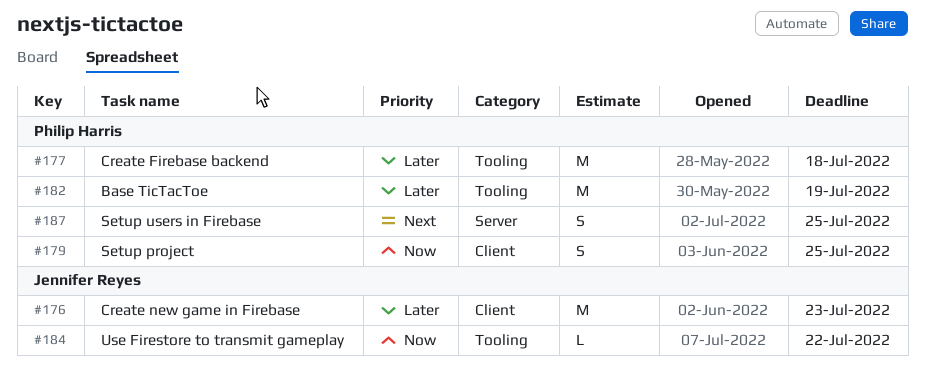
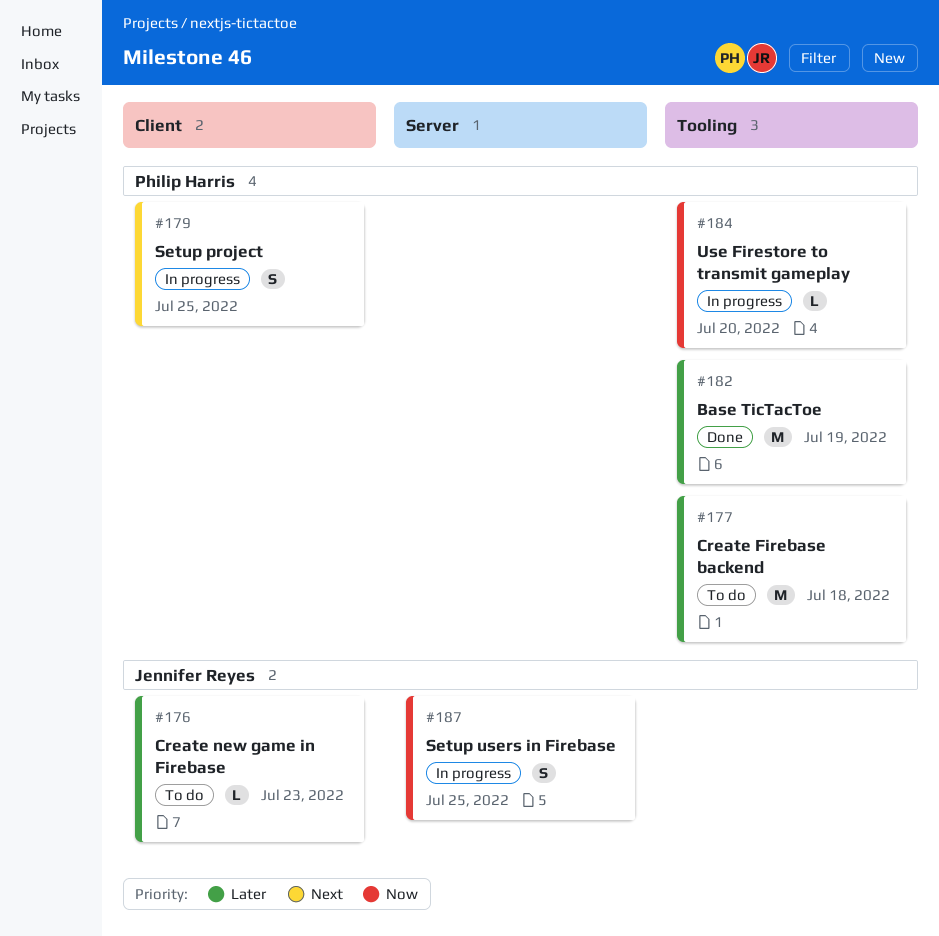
#176, estimate: M -> L
#179, priority: Now -> Next
#184, owner: Jennifer Reyes -> Philip Harris
#184, due: Jul 22 -> Jul 20
#187, owner: Philip Harris -> Jennifer Reyes
#187, priority: Next -> Now

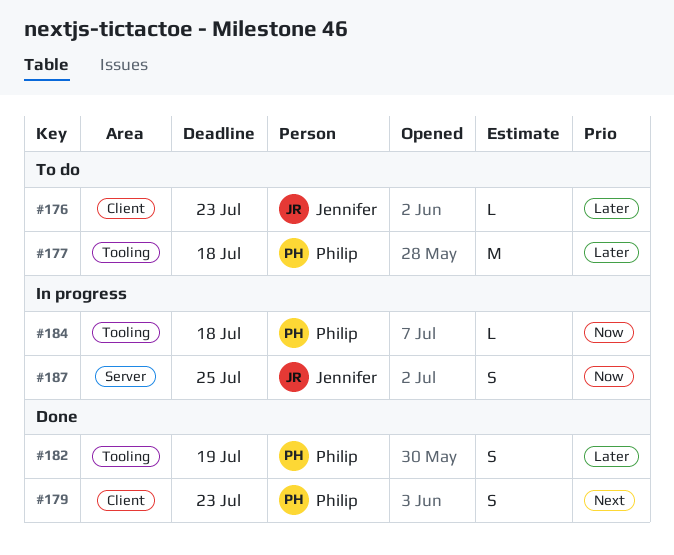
#179, status: In progress -> Done
#179, due: Jul 25 -> Jul 23
#182, estimate: M -> S
#184, due: Jul 20 -> Jul 18

